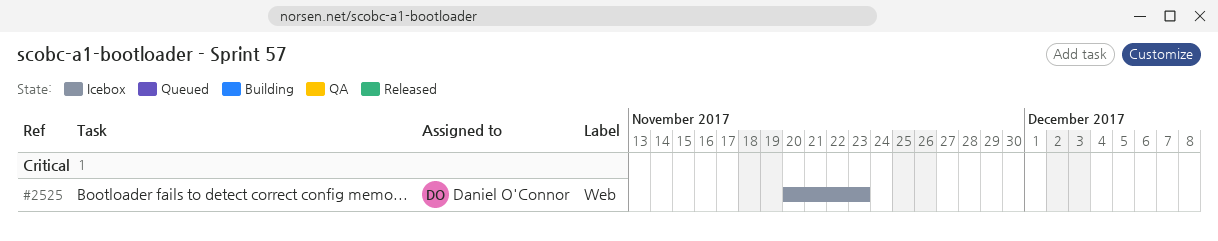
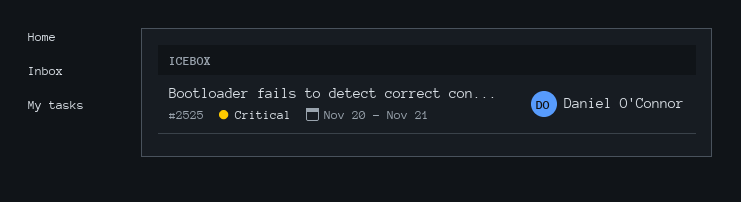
#2525, due: Nov 23 -> Nov 21

